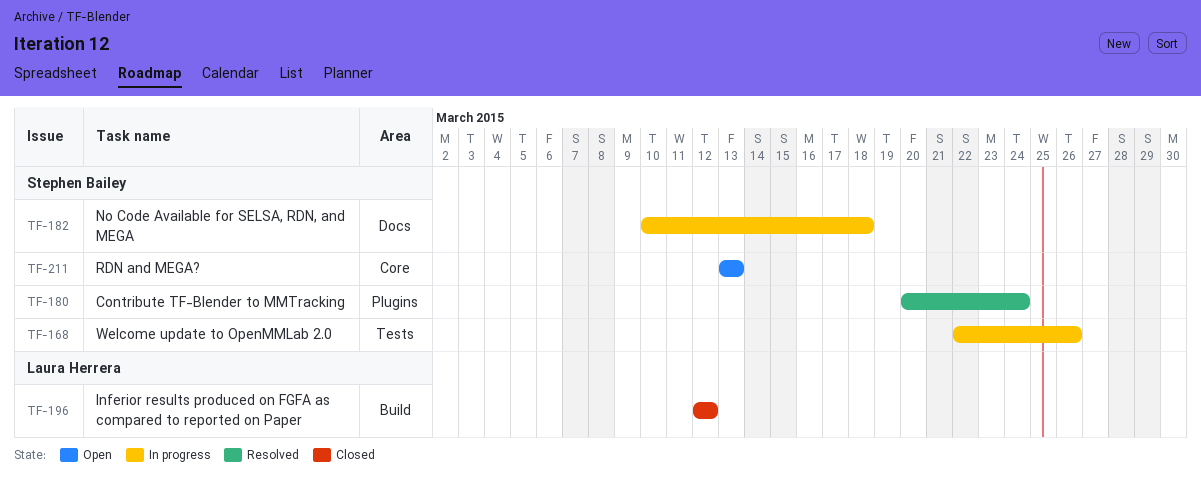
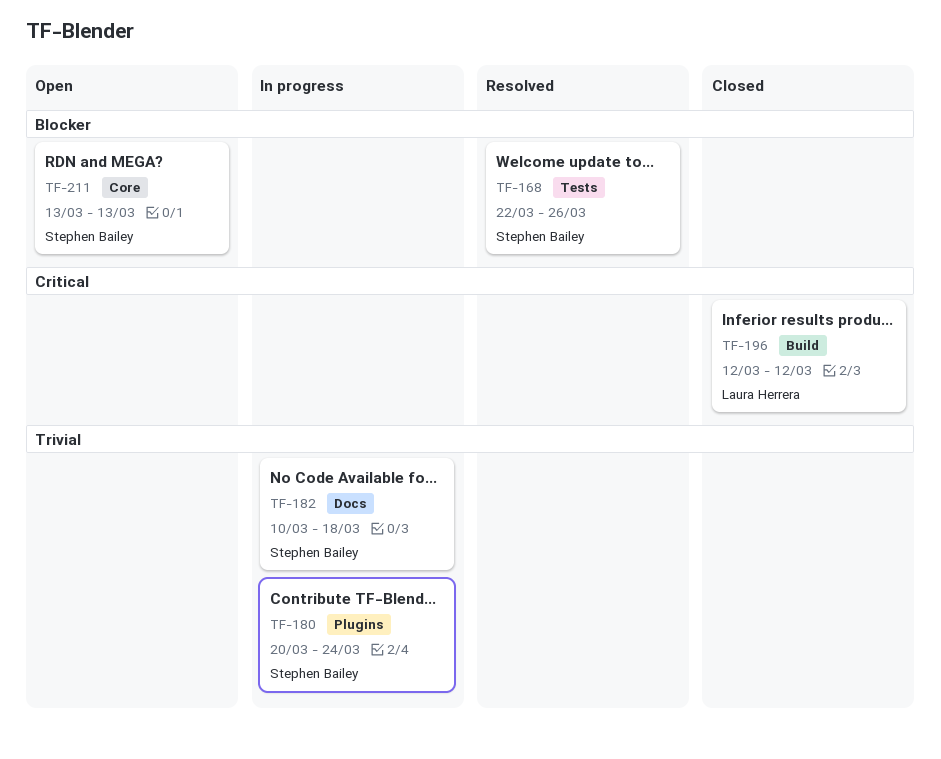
TF-168, status: In progress -> Resolved
TF-180, status: Resolved -> In progress

